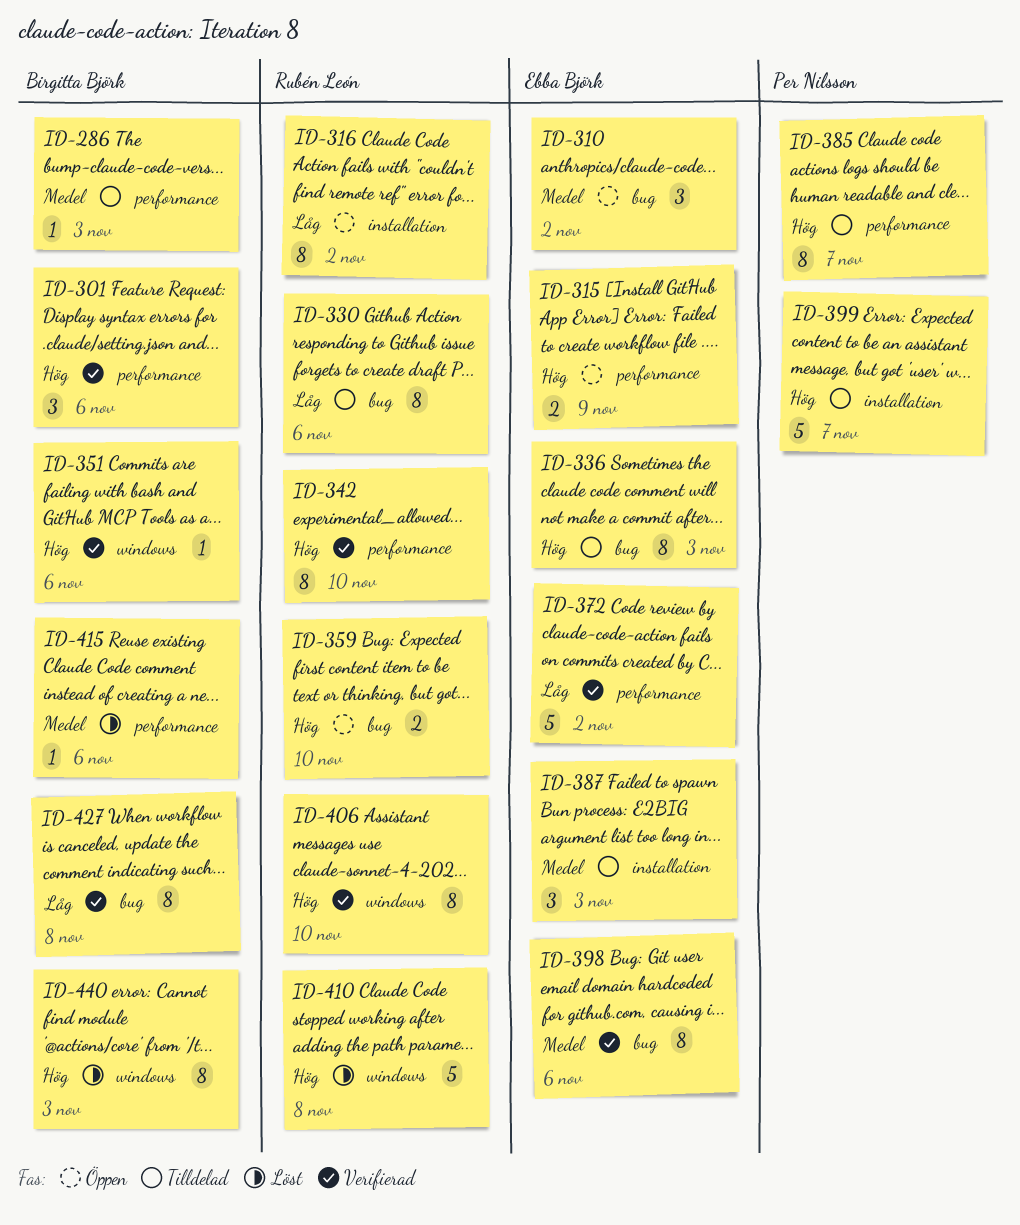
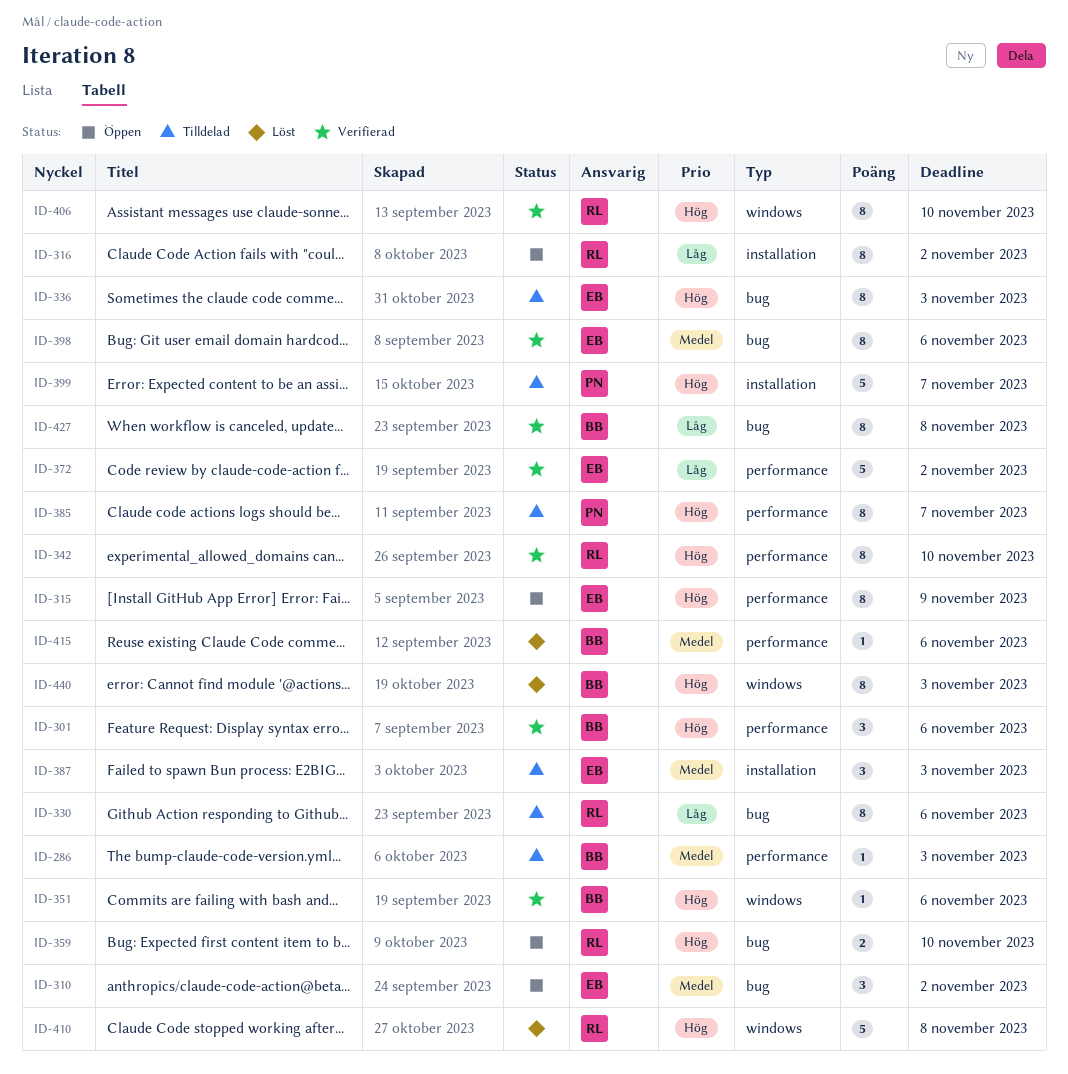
ID-315, estimate: 2 -> 8

